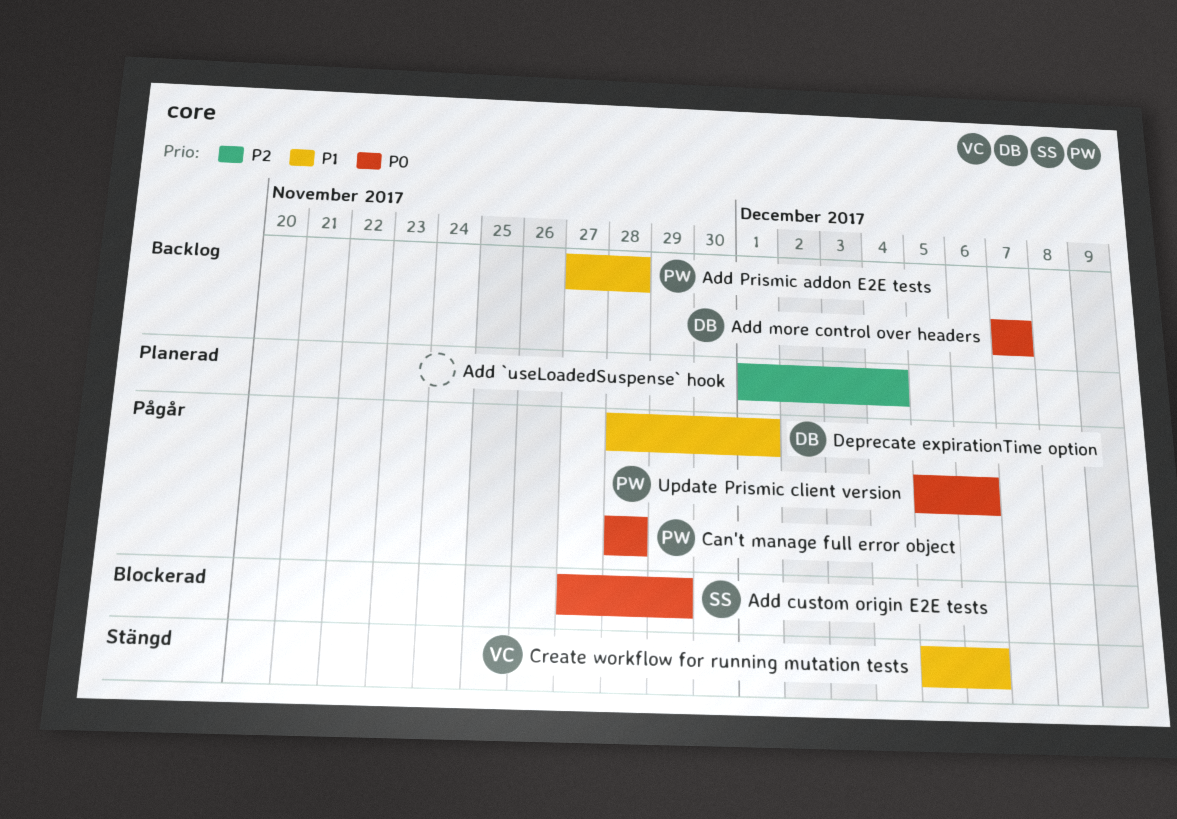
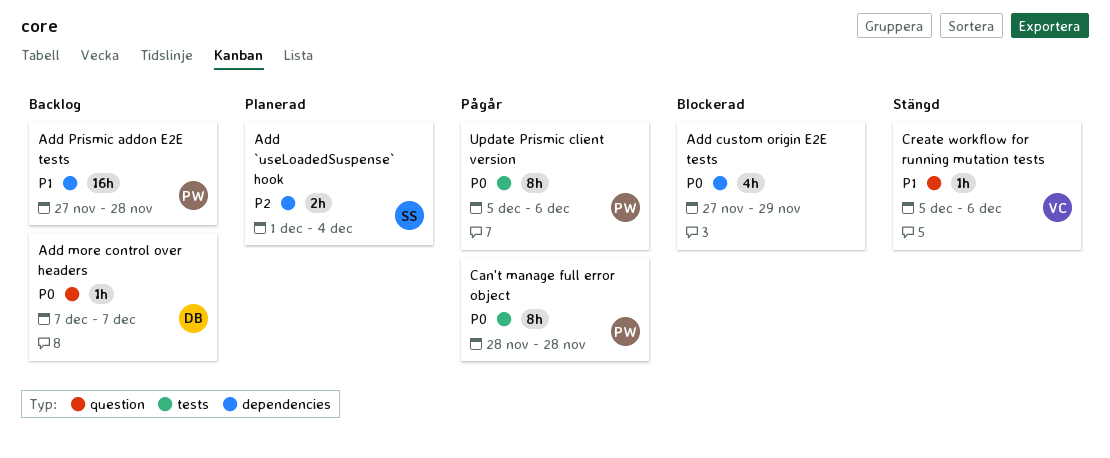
Add `useLoadedSuspense` hook, owner: none -> SS
Add custom origin E2E tests, owner: SS -> none
Deprecate expirationTime option: present -> none

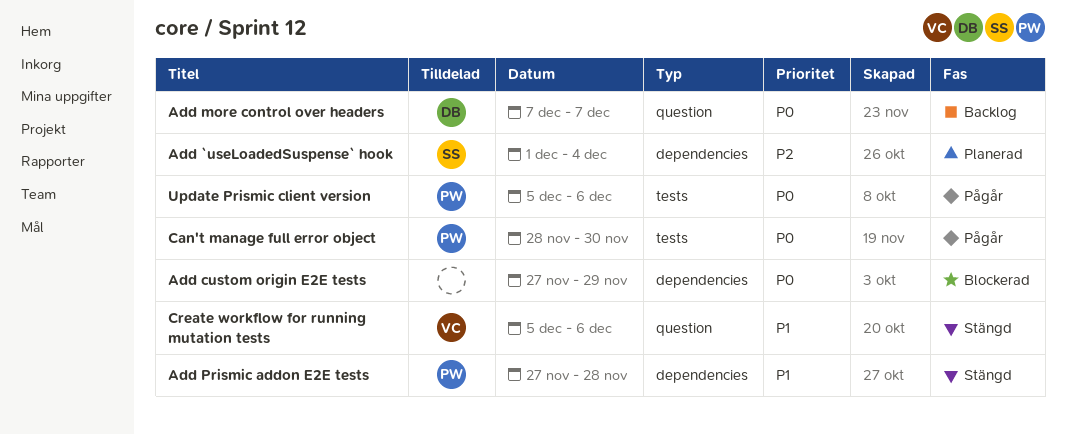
Add Prismic addon E2E tests, status: Backlog -> Stängd
Can't manage full error object, due: Nov 28 -> Nov 30

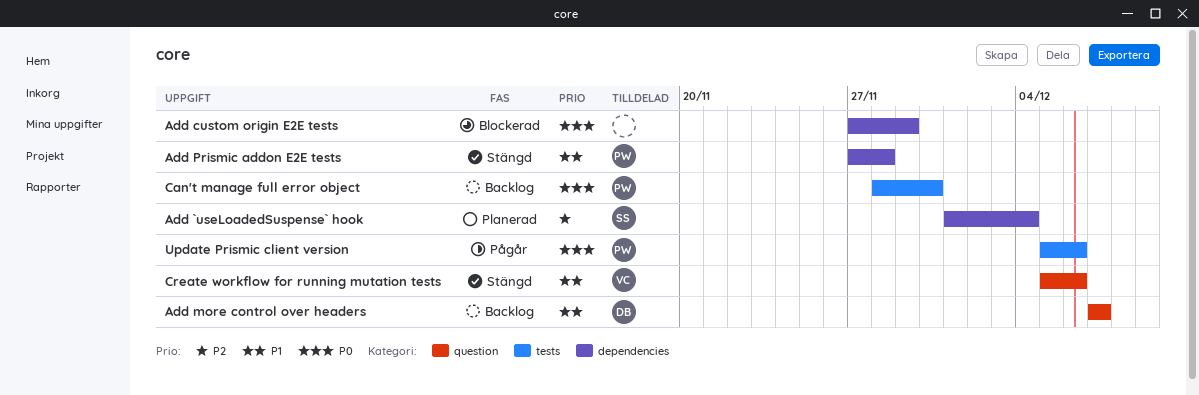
Add more control over headers, priority: P0 -> P1
Can't manage full error object, status: Pågår -> Backlog

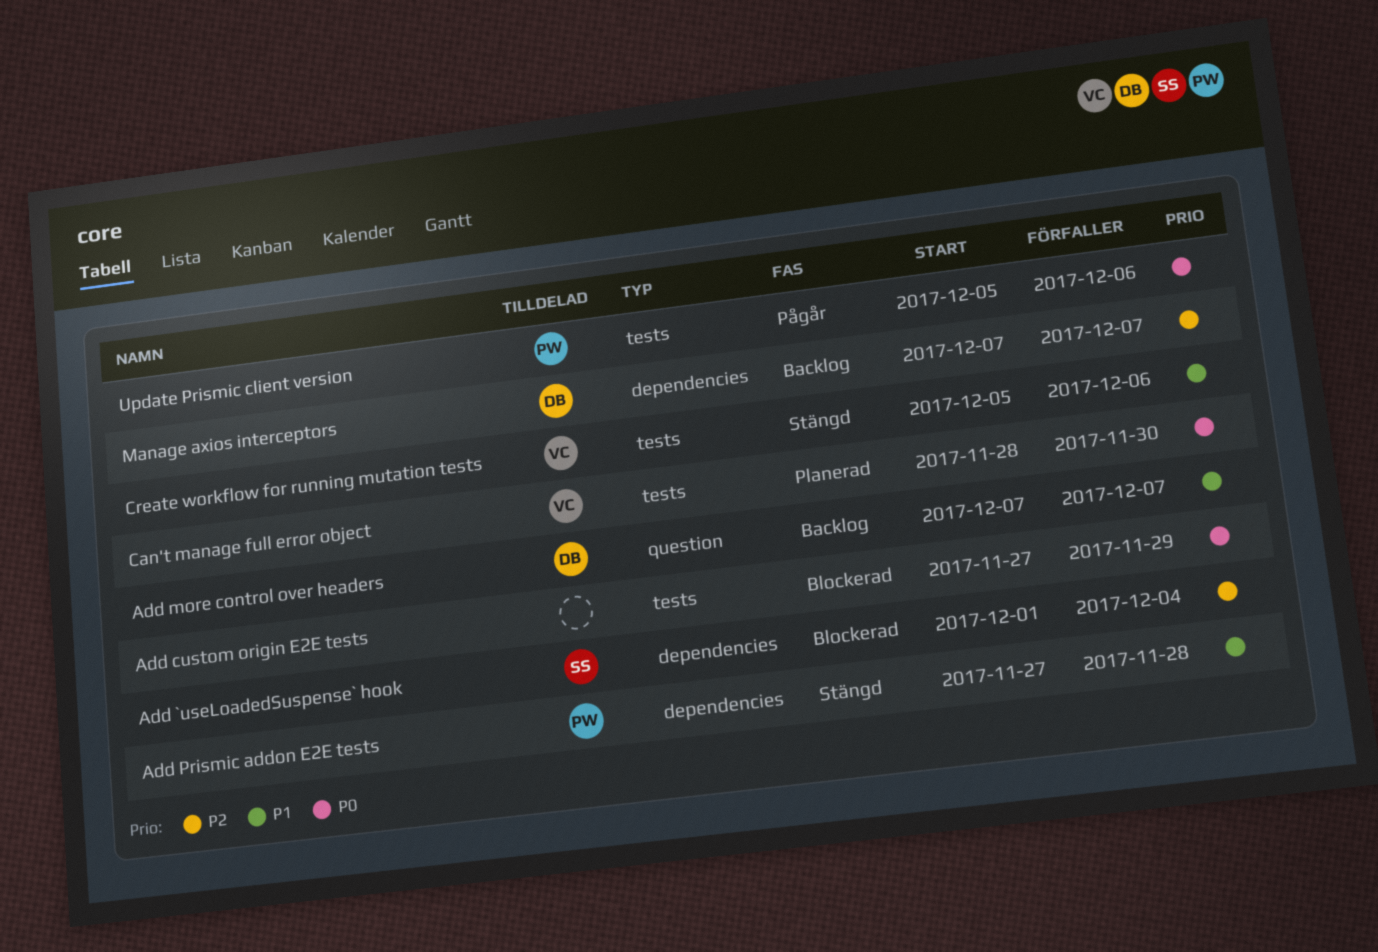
Add `useLoadedSuspense` hook, status: Planerad -> Blockerad
Add custom origin E2E tests, label: dependencies -> tests
Can't manage full error object, status: Backlog -> Planerad
Can't manage full error object, owner: PW -> VC
Create workflow for running mutation tests, label: question -> tests
Manage axios interceptors: none -> present

